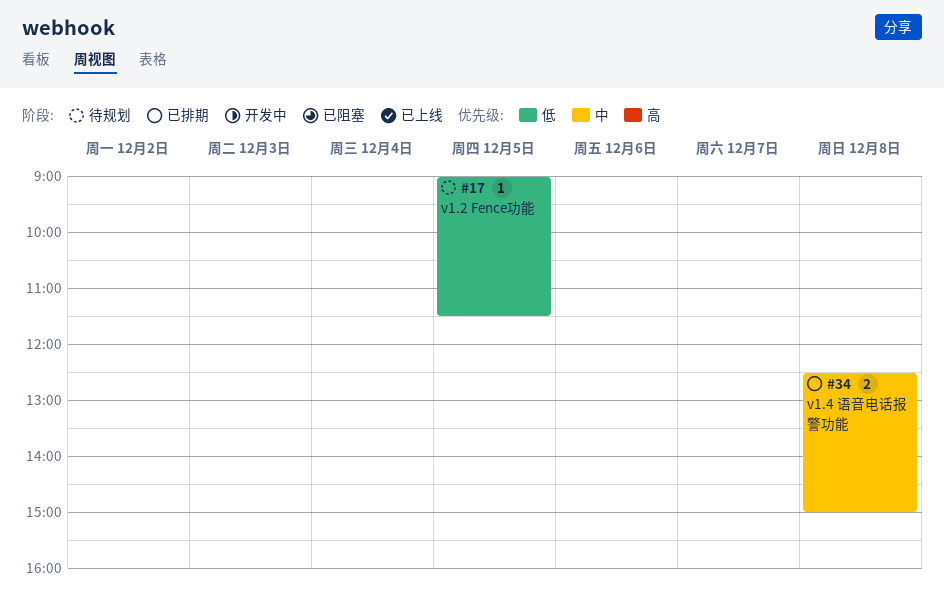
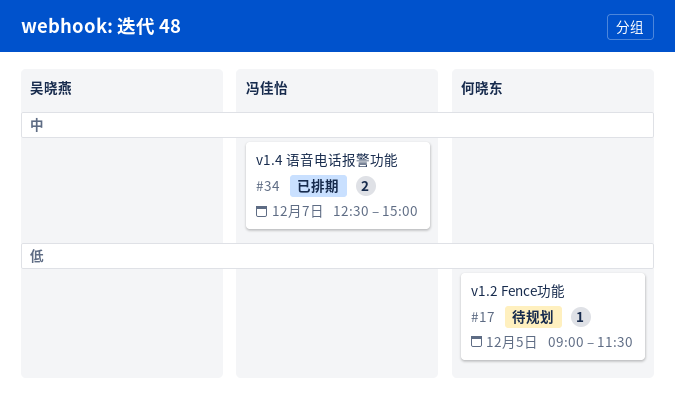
#34, day: Dec 8 -> Dec 7

